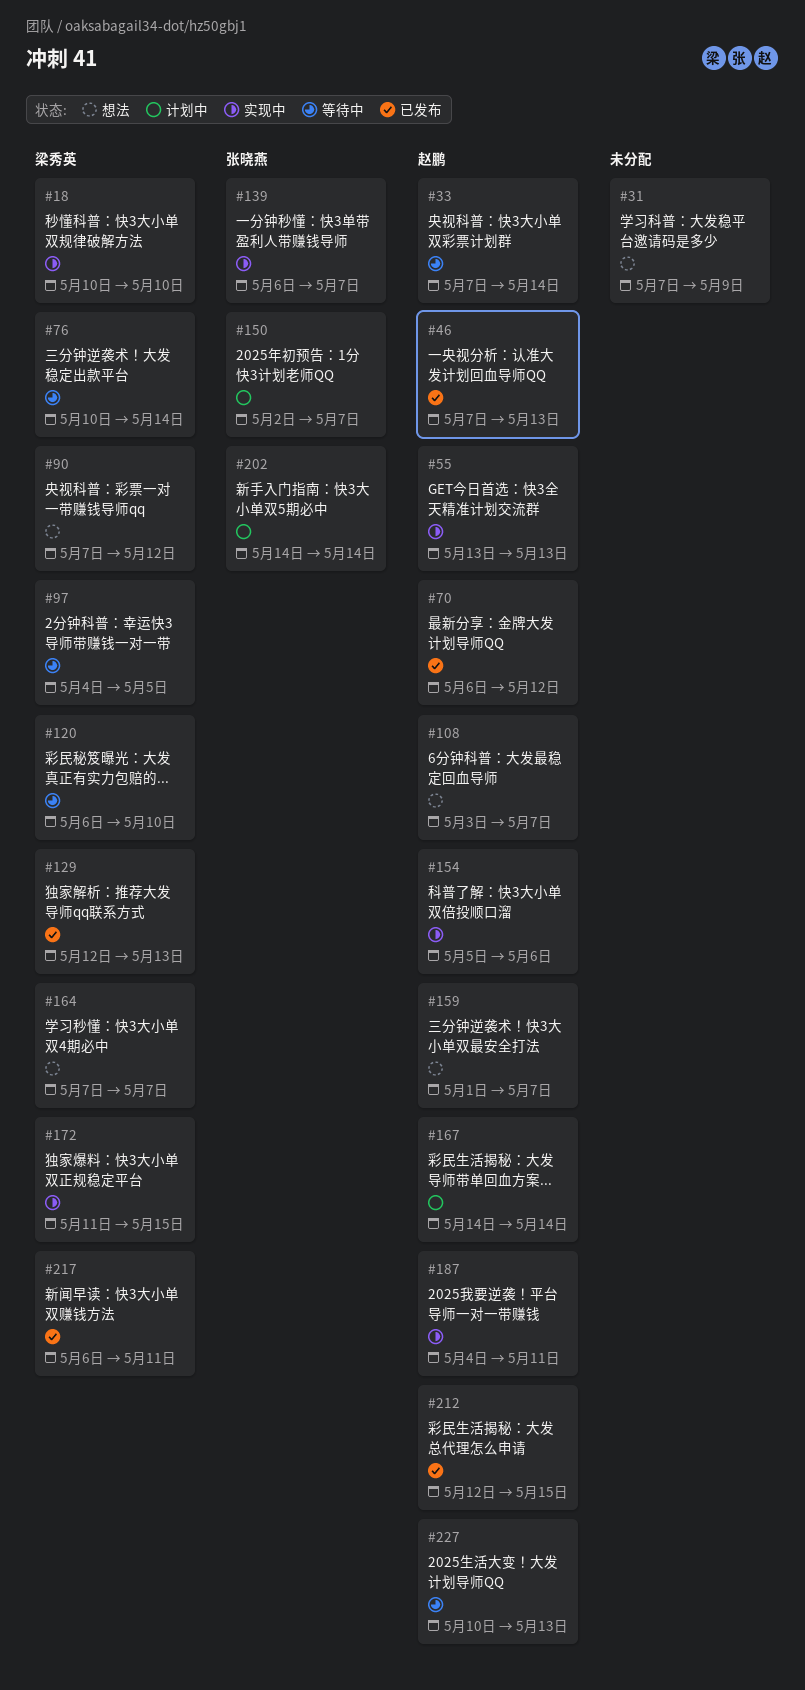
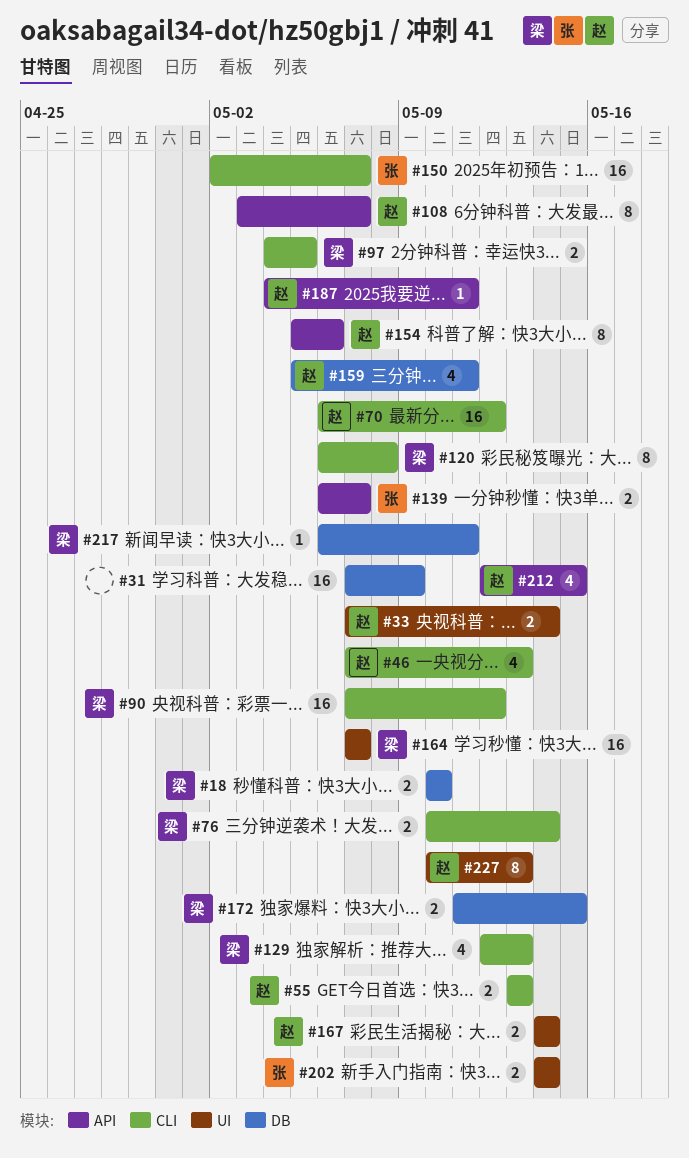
#120, due: May 10 -> May 8
#159, start: May 1 -> May 5
#159, due: May 7 -> May 11

